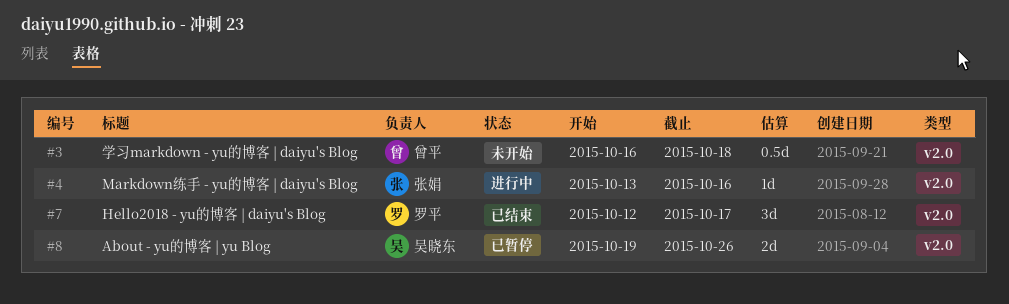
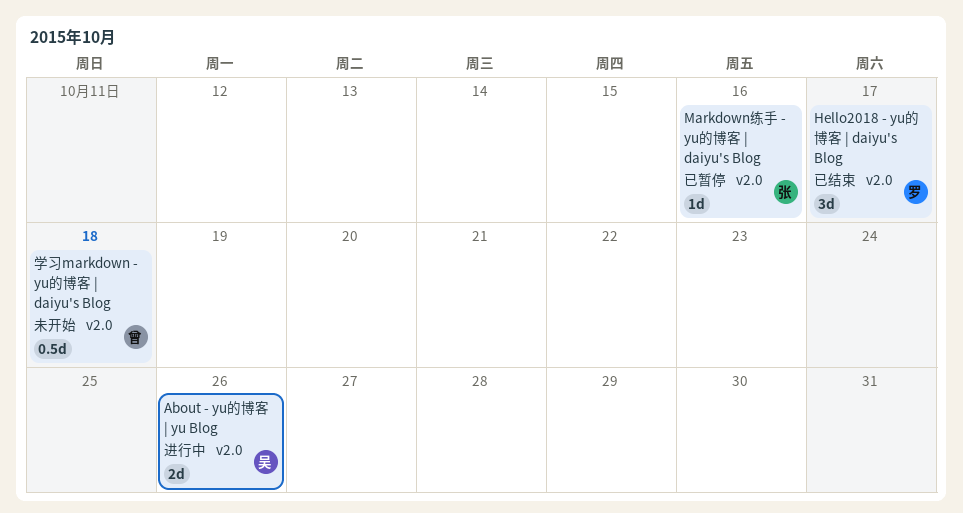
About - yu的博客 | yu Blog, status: 已暂停 -> 进行中
Markdown练手 - yu的博客 | daiyu's Blog, status: 进行中 -> 已暂停

